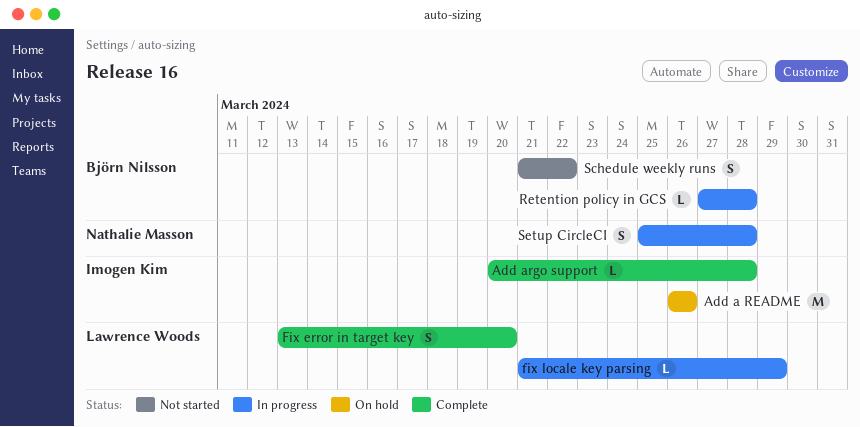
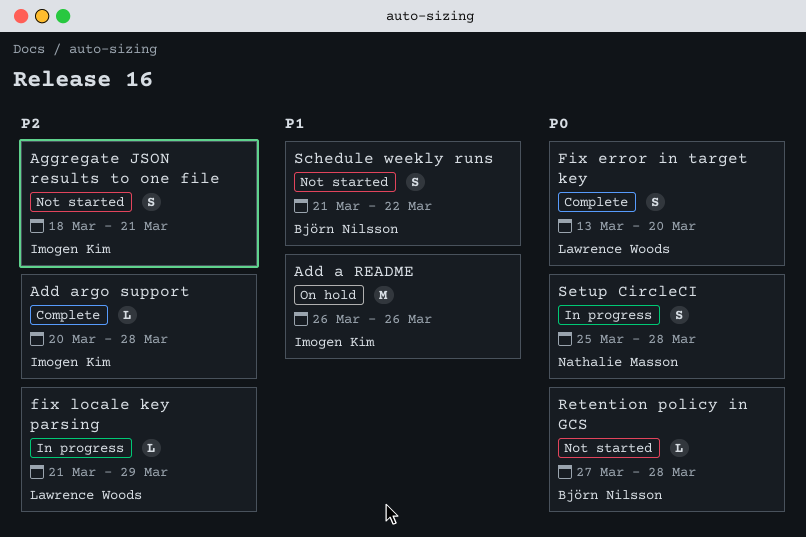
Aggregate JSON results to one file: none -> present
Retention policy in GCS, status: In progress -> Not started

